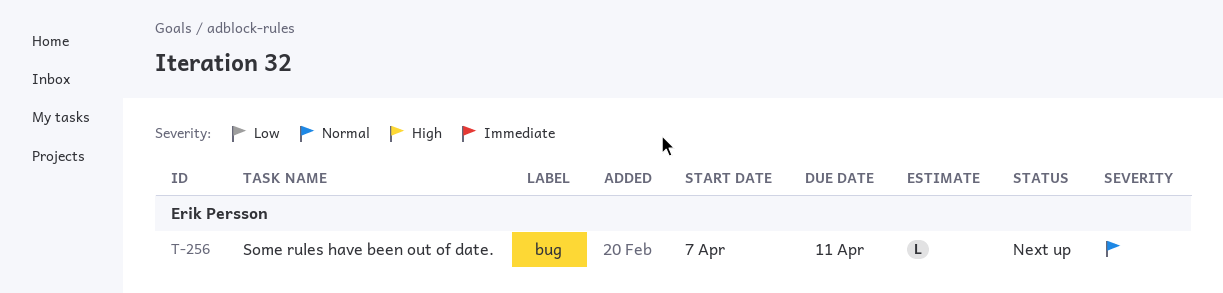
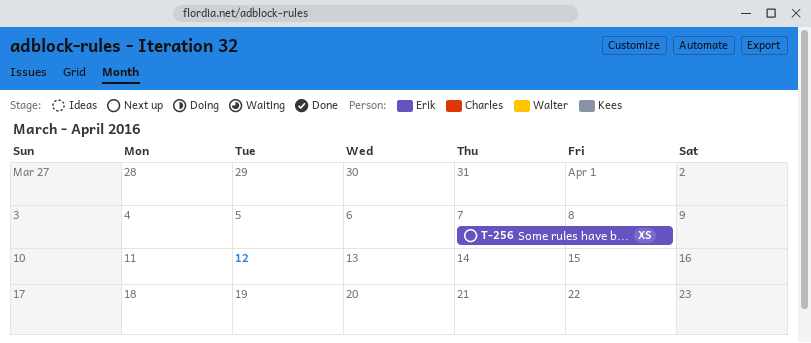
T-256, estimate: L -> XS
T-256, due: Apr 11 -> Apr 8

